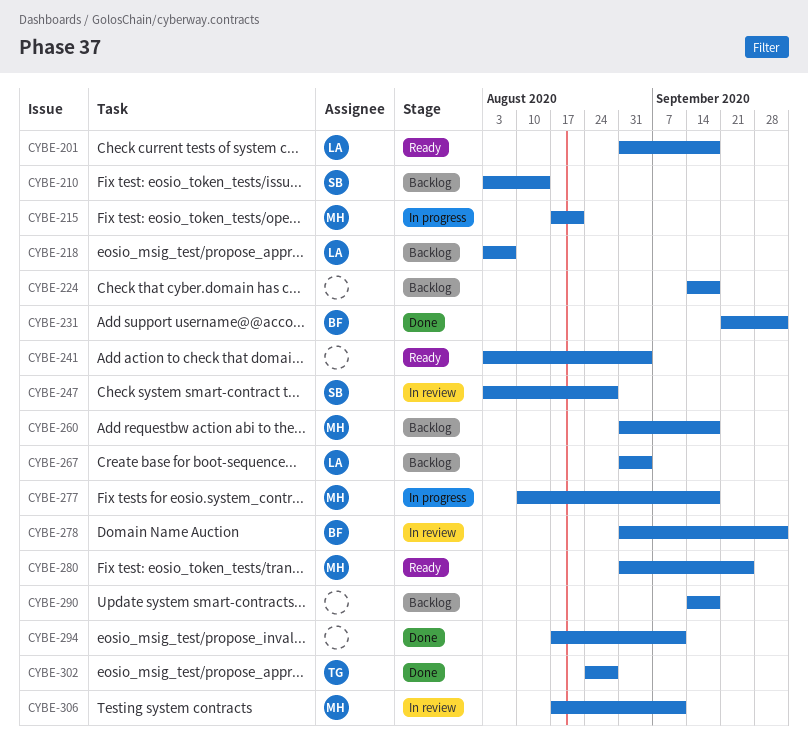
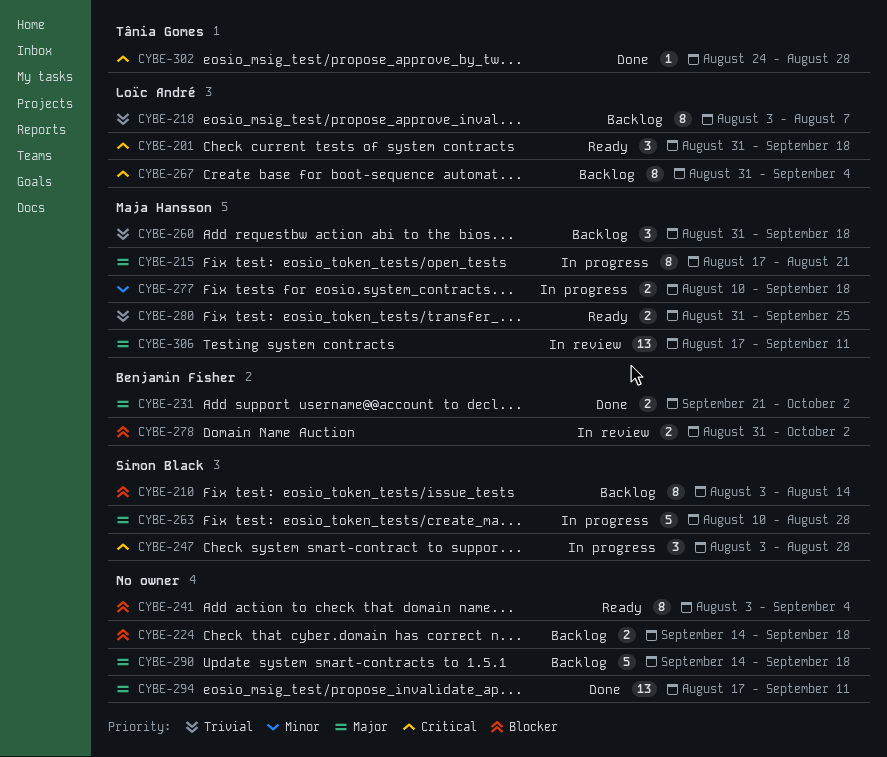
CYBE-247, status: In review -> In progress
CYBE-263: none -> present

